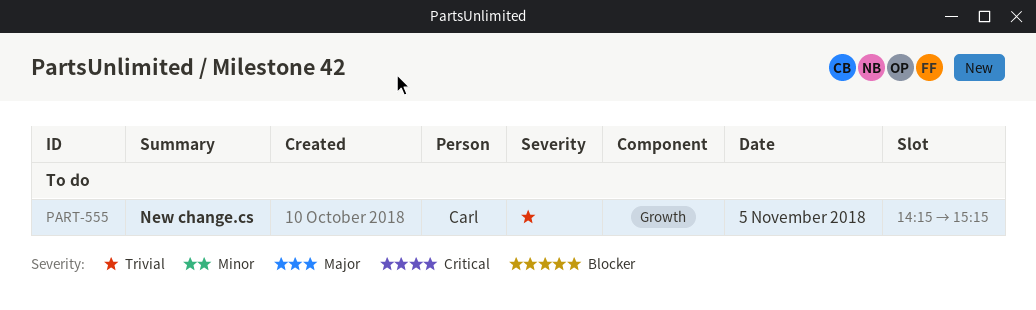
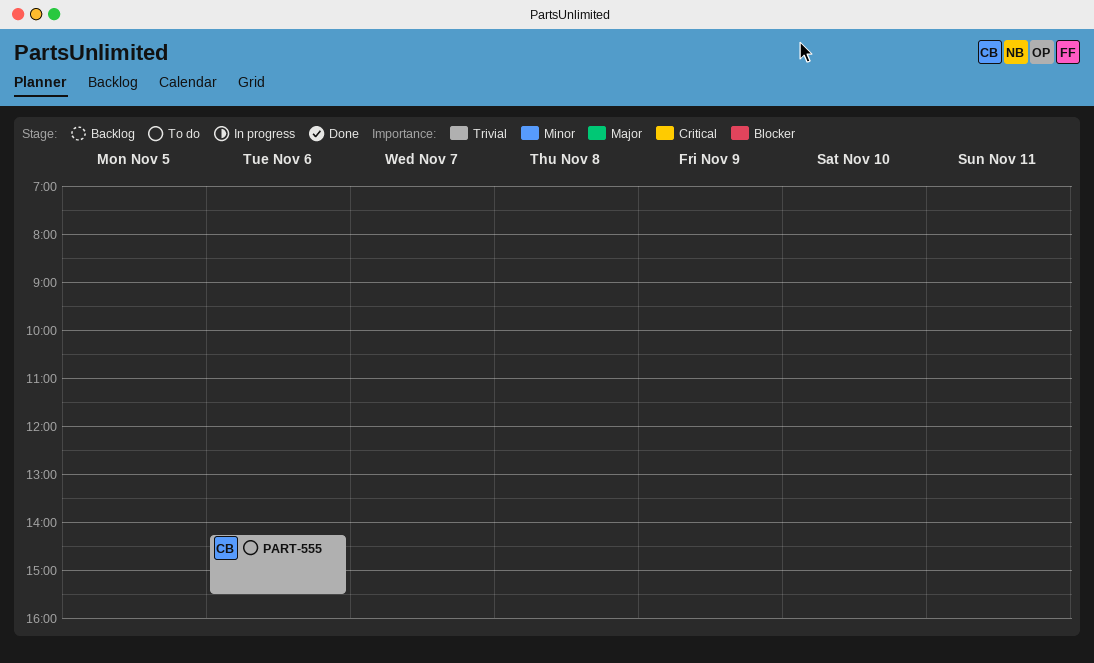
PART-555, day: Nov 5 -> Nov 6
PART-555, ends: 15:15 -> 15:30

